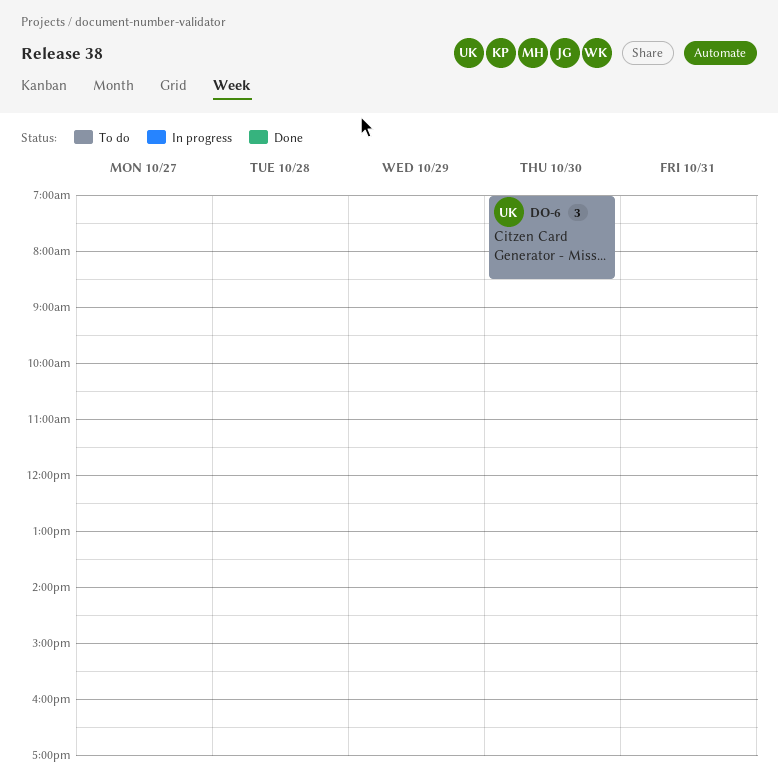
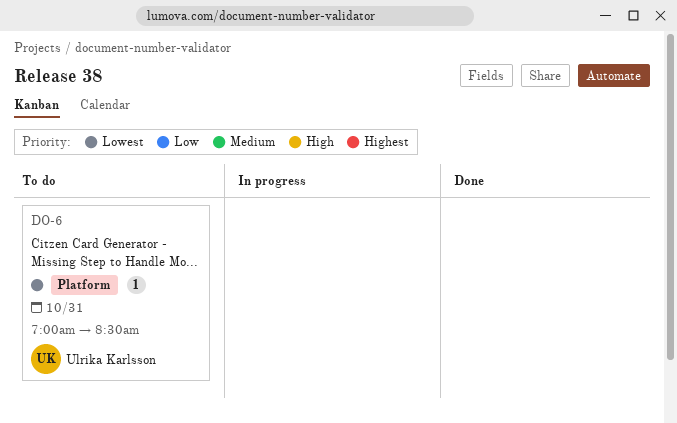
DO-6, estimate: 3 -> 1
DO-6, day: Oct 30 -> Oct 31

